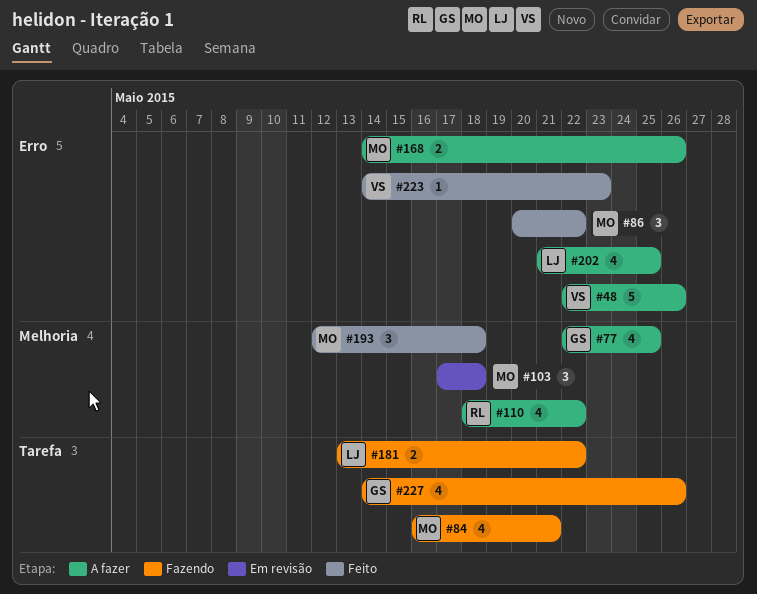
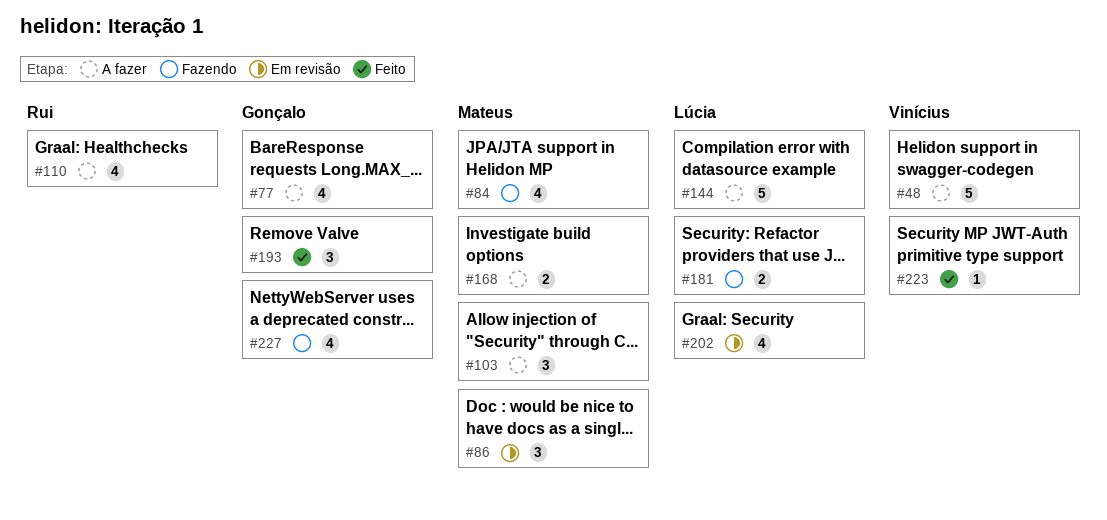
#86, status: Feito -> Em revisão
#103, status: Em revisão -> A fazer
#144: none -> present
#193, owner: Mateus -> Gonçalo
#202, status: A fazer -> Em revisão

